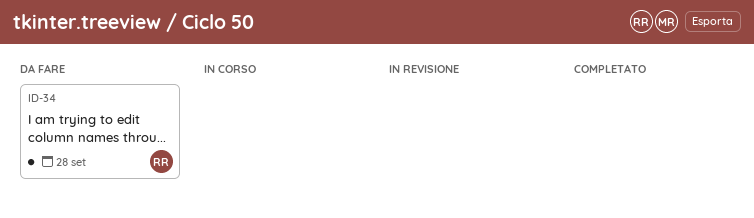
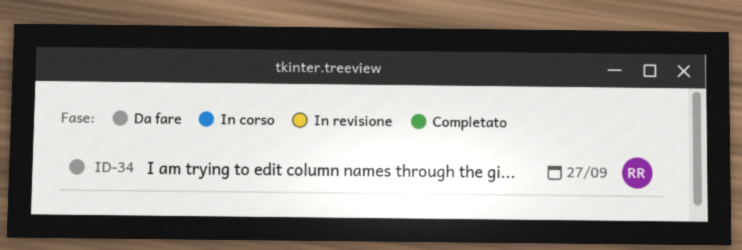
ID-34, due: Sep 28 -> Sep 27

